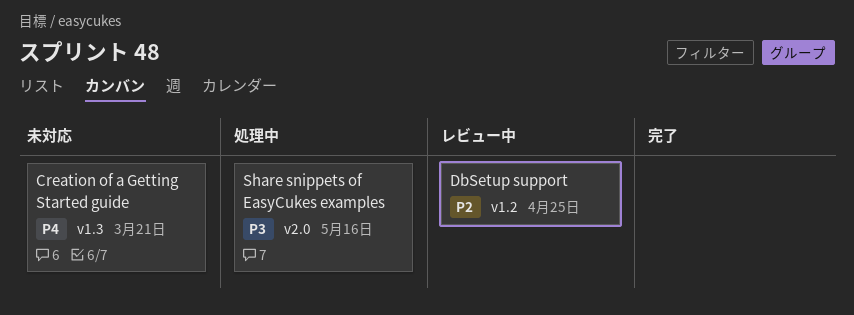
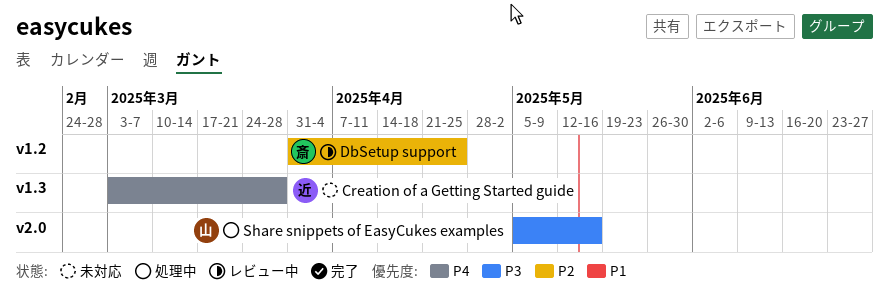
Creation of a Getting Started guide, due: Mar 21 -> Mar 28

